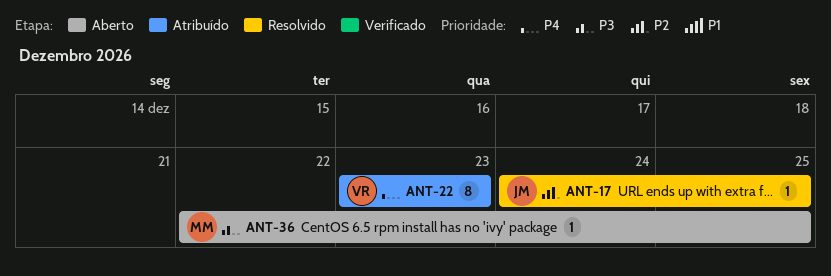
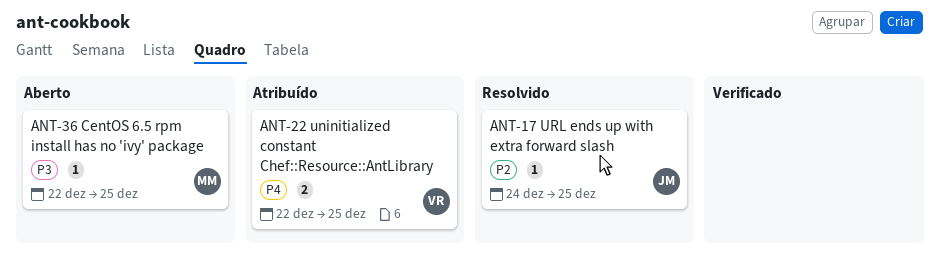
ANT-22, estimate: 8 -> 2
ANT-22, start: Dec 23 -> Dec 22
ANT-22, due: Dec 23 -> Dec 25

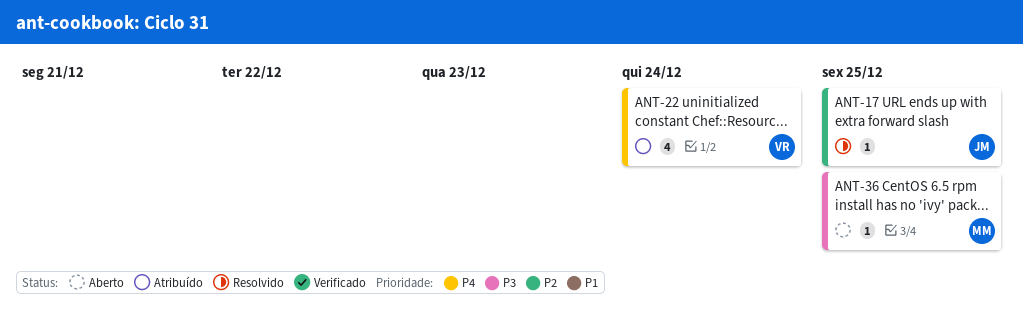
ANT-22, estimate: 2 -> 4
ANT-22, due: Dec 25 -> Dec 24

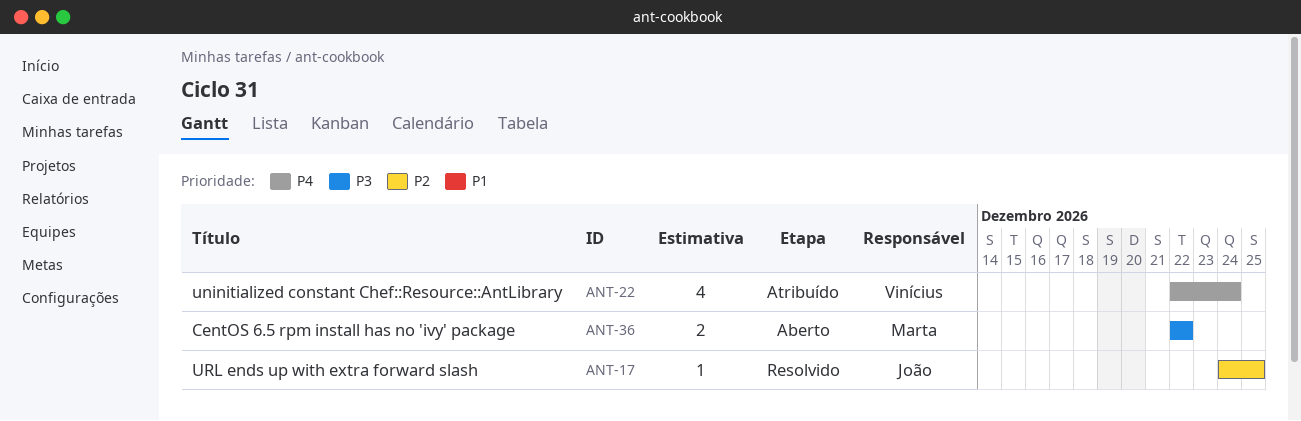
ANT-36, estimate: 1 -> 2
ANT-36, due: Dec 25 -> Dec 22

